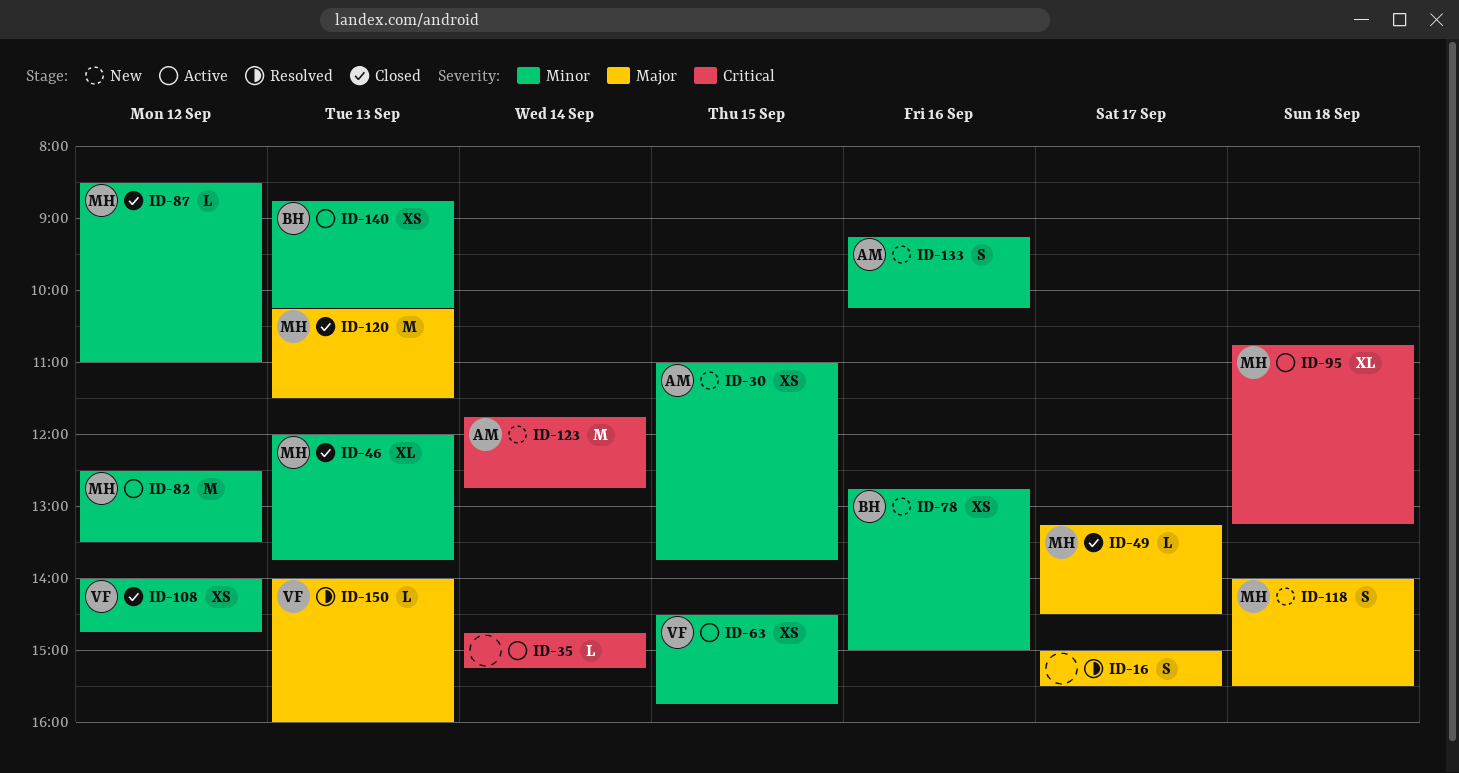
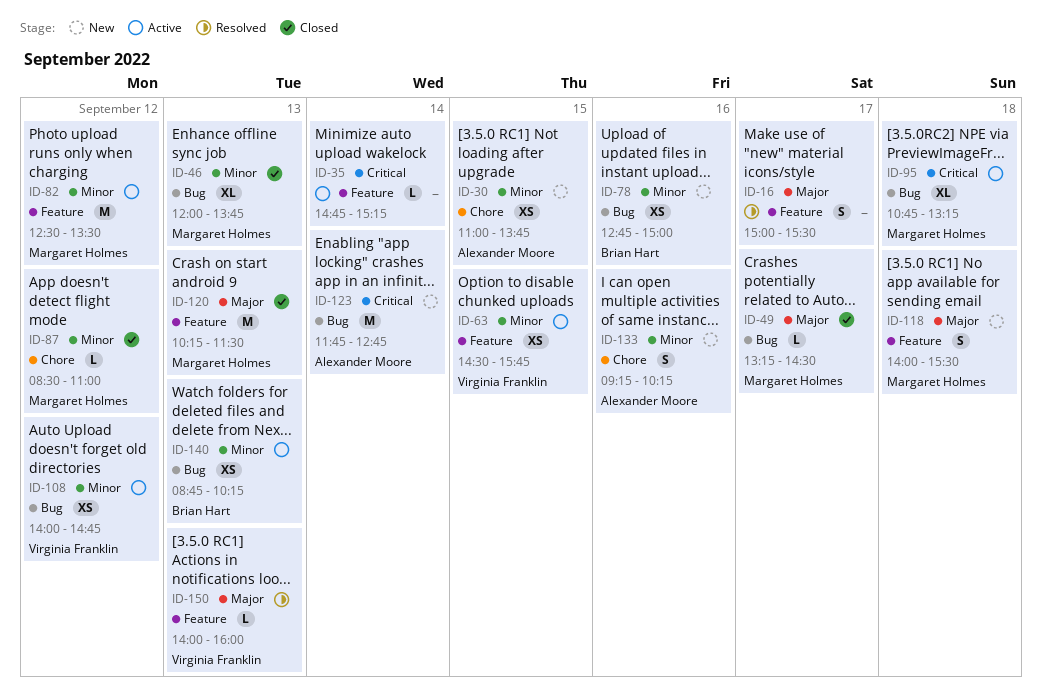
ID-108, status: Closed -> Active

